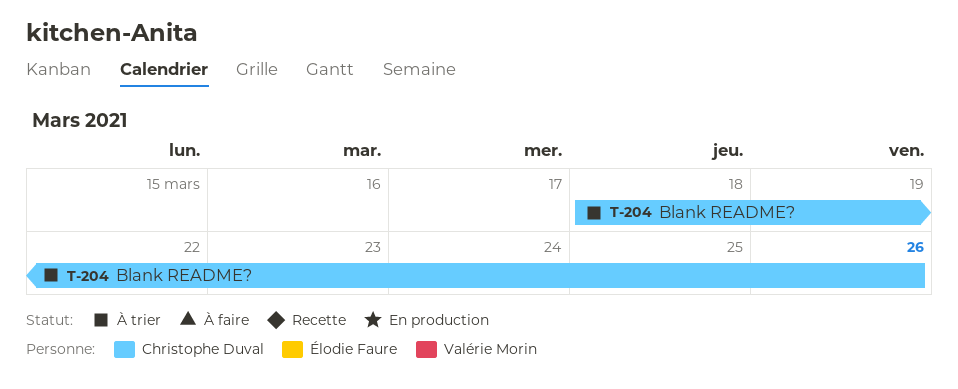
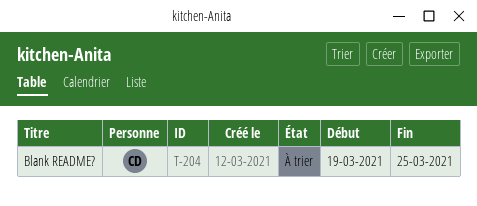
T-204, start: Mar 18 -> Mar 19
T-204, due: Mar 26 -> Mar 25

